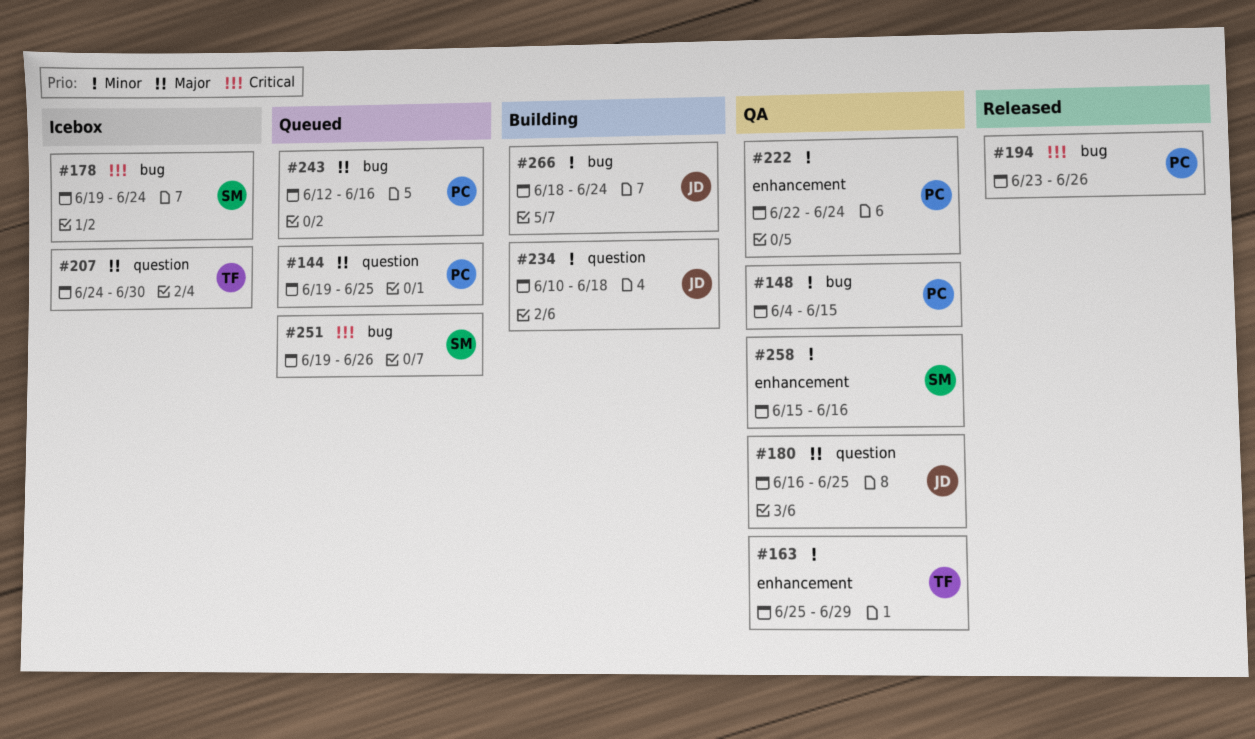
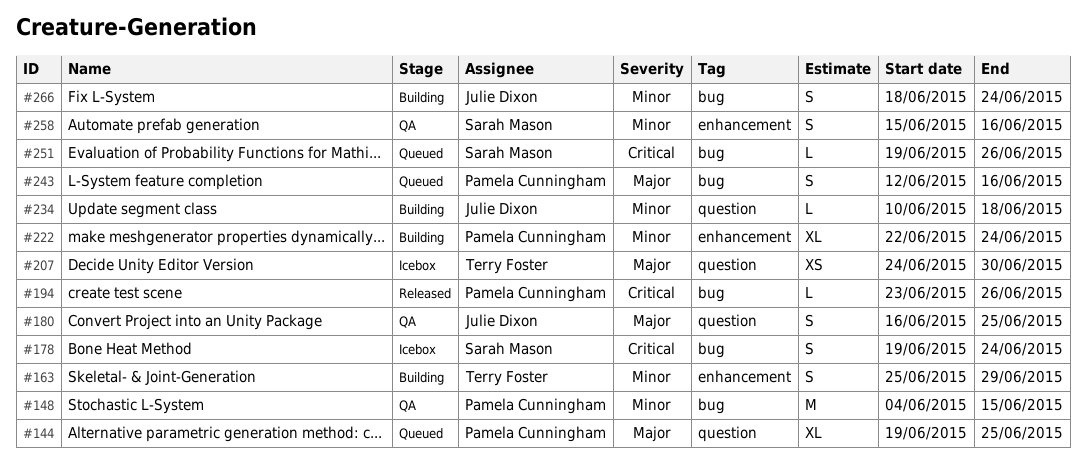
#163, status: QA -> Building
#222, status: QA -> Building

